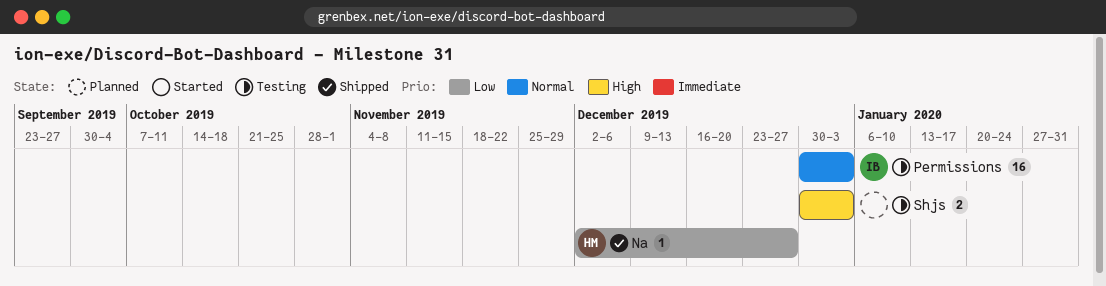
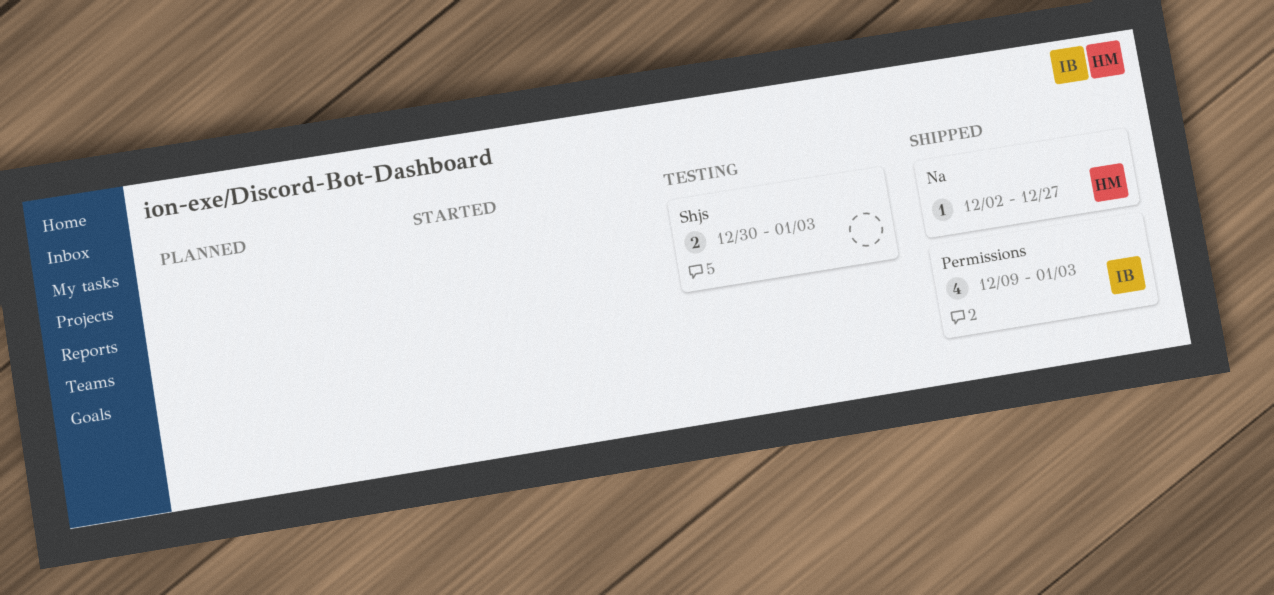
Permissions, status: Testing -> Shipped
Permissions, estimate: 16 -> 4
Permissions, start: Dec 30 -> Dec 9

